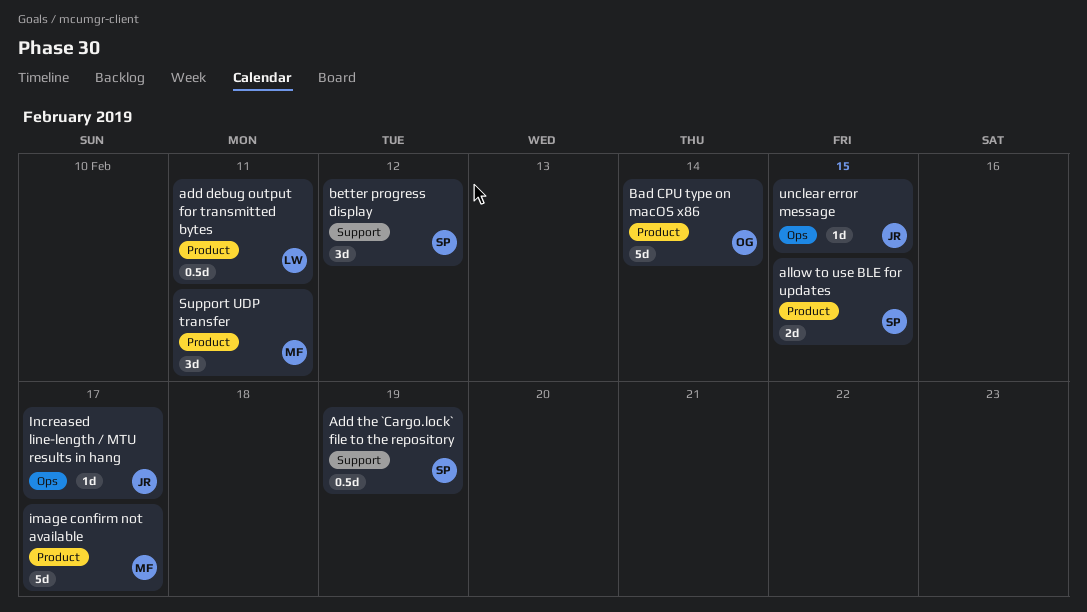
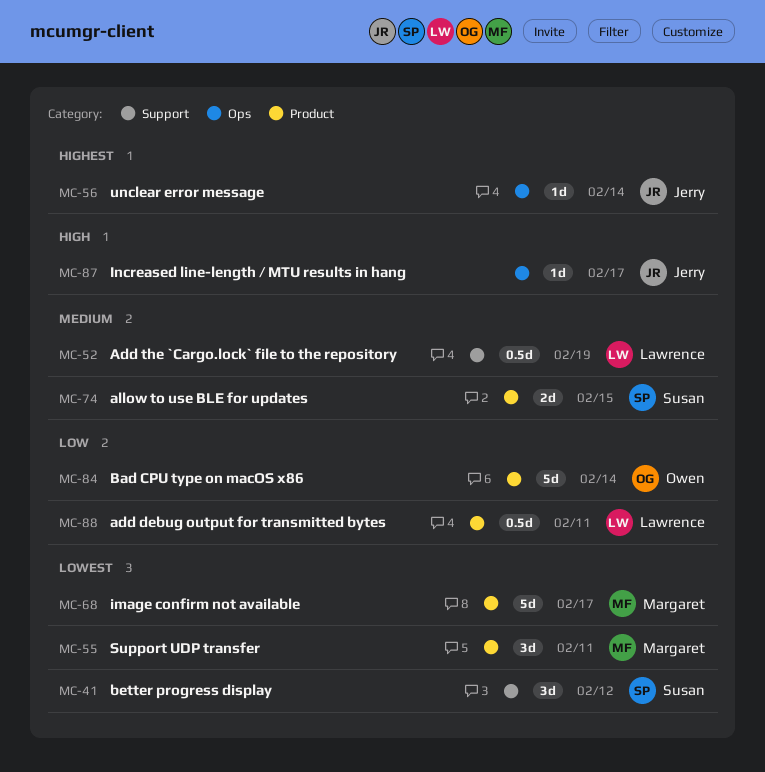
Add the `Cargo.lock` file to the repository, owner: Susan -> Lawrence
unclear error message, due: Feb 15 -> Feb 14

